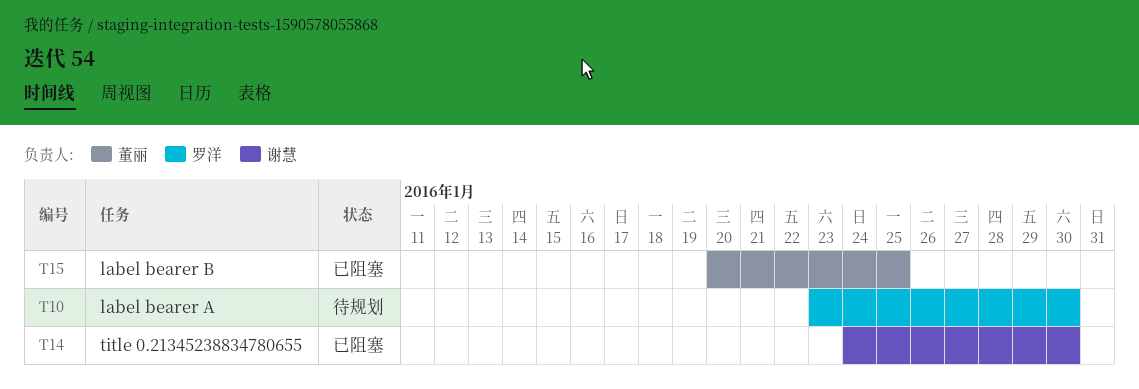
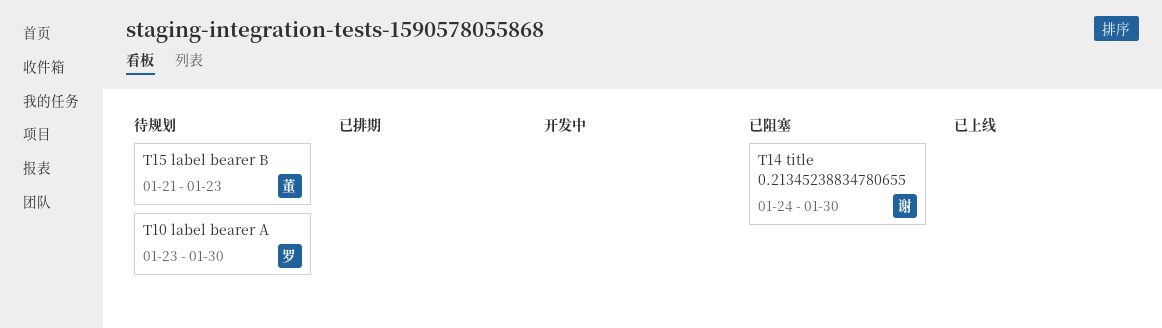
T15, status: 已阻塞 -> 待规划
T15, start: Jan 20 -> Jan 21
T15, due: Jan 25 -> Jan 23

